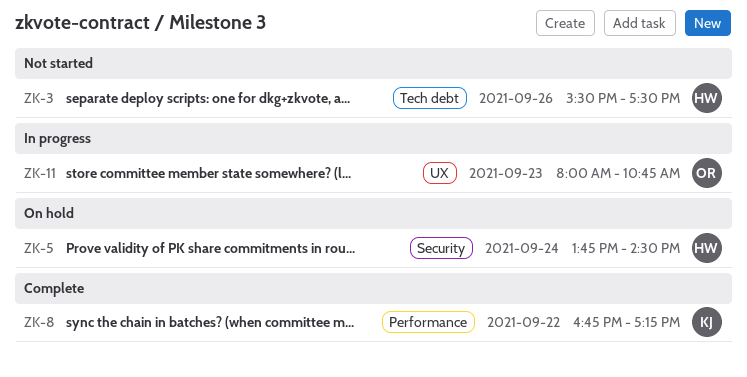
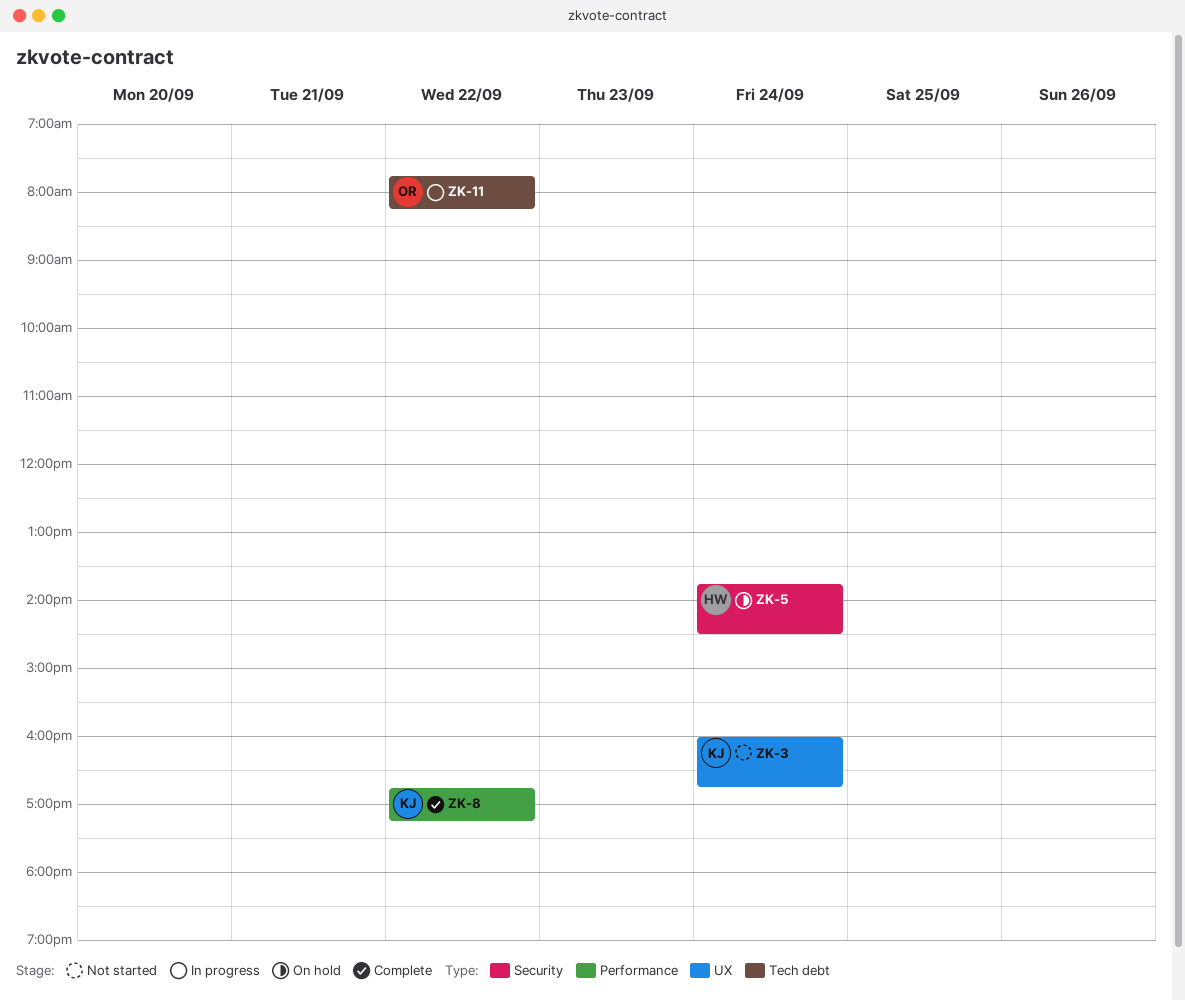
ZK-3, owner: HW -> KJ
ZK-3, label: Tech debt -> UX
ZK-3, day: Sep 26 -> Sep 24
ZK-3, begins: 15:30 -> 16:00
ZK-3, ends: 17:30 -> 16:45
ZK-11, label: UX -> Tech debt
ZK-11, day: Sep 23 -> Sep 22
ZK-11, begins: 08:00 -> 07:45
ZK-11, ends: 10:45 -> 08:15

